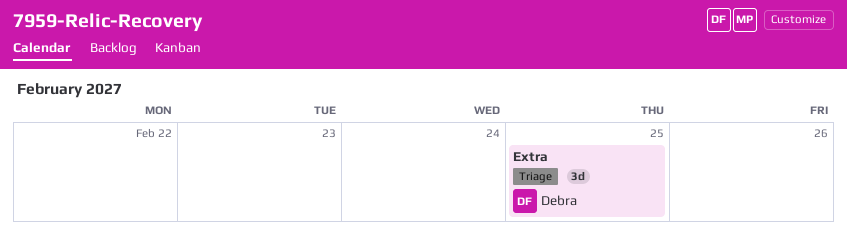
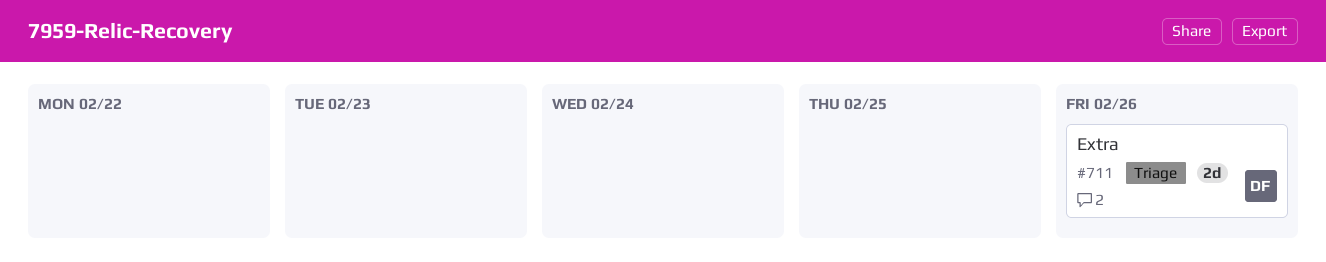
Extra, estimate: 3d -> 2d
Extra, due: Feb 25 -> Feb 26

